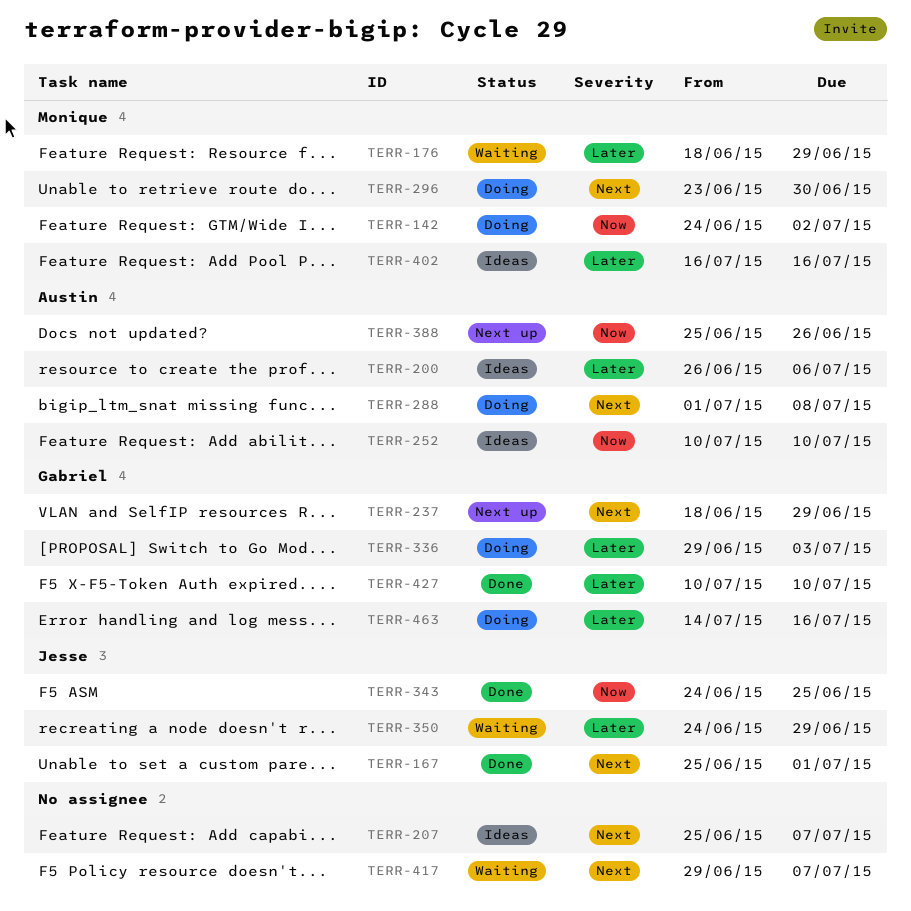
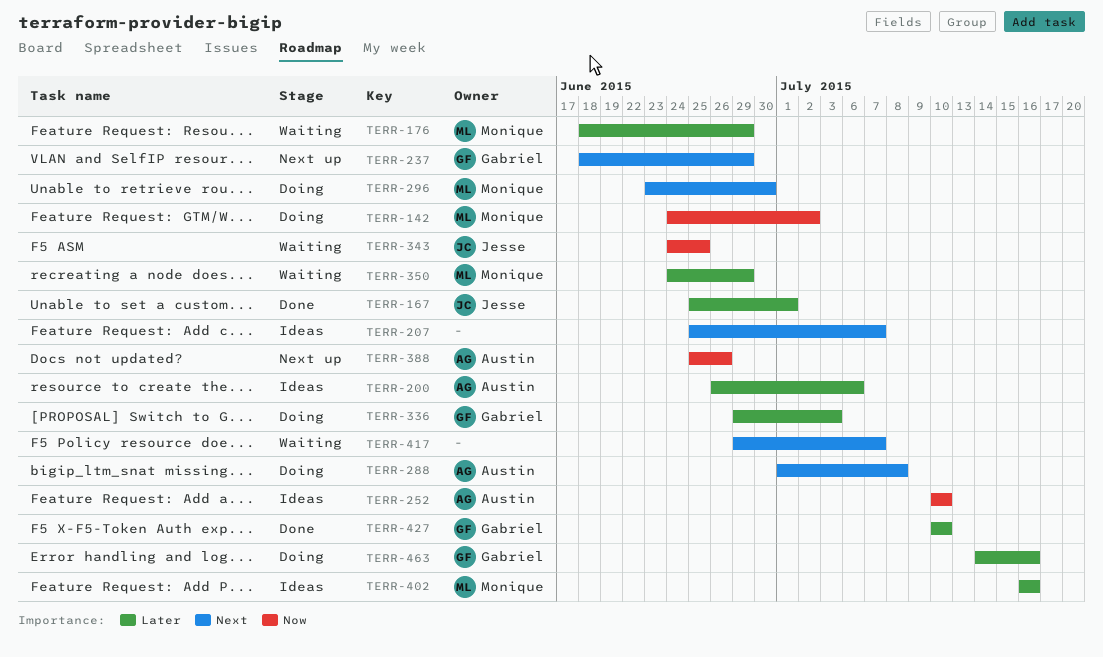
TERR-167, priority: Next -> Later
TERR-343, status: Done -> Waiting
TERR-350, owner: Jesse -> Monique

